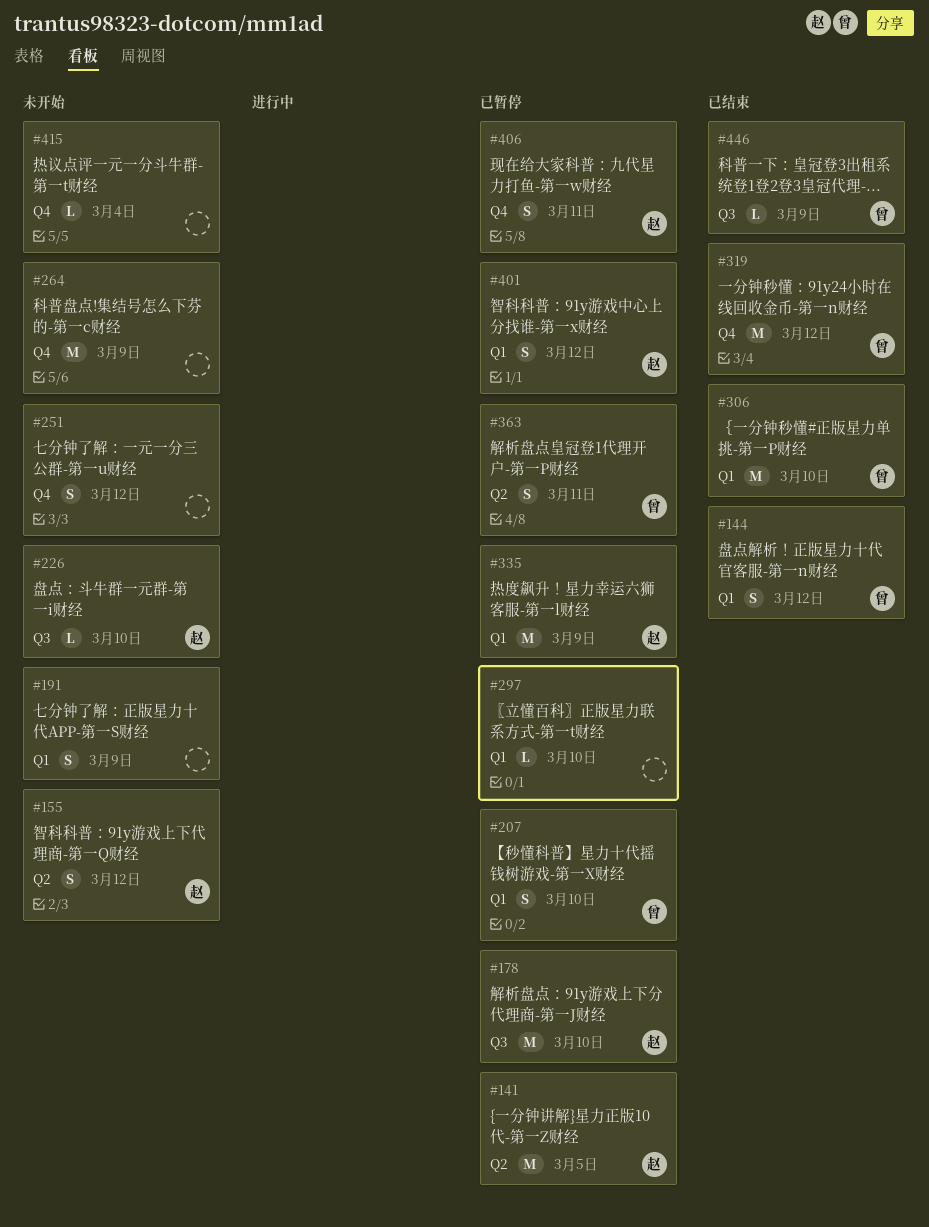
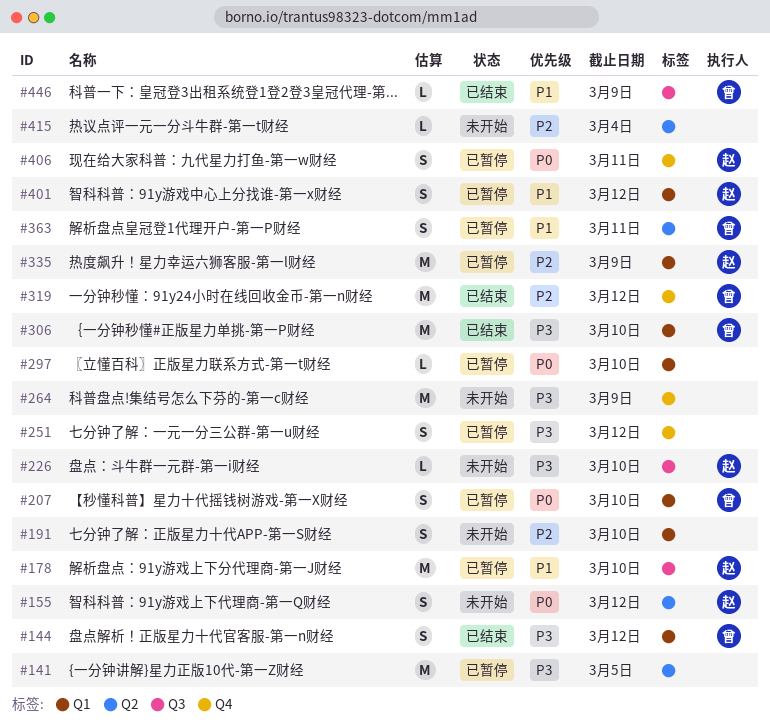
#141, owner: 赵 -> none
#191, due: Mar 9 -> Mar 10
#251, status: 未开始 -> 已暂停
#415, label: Q4 -> Q2

